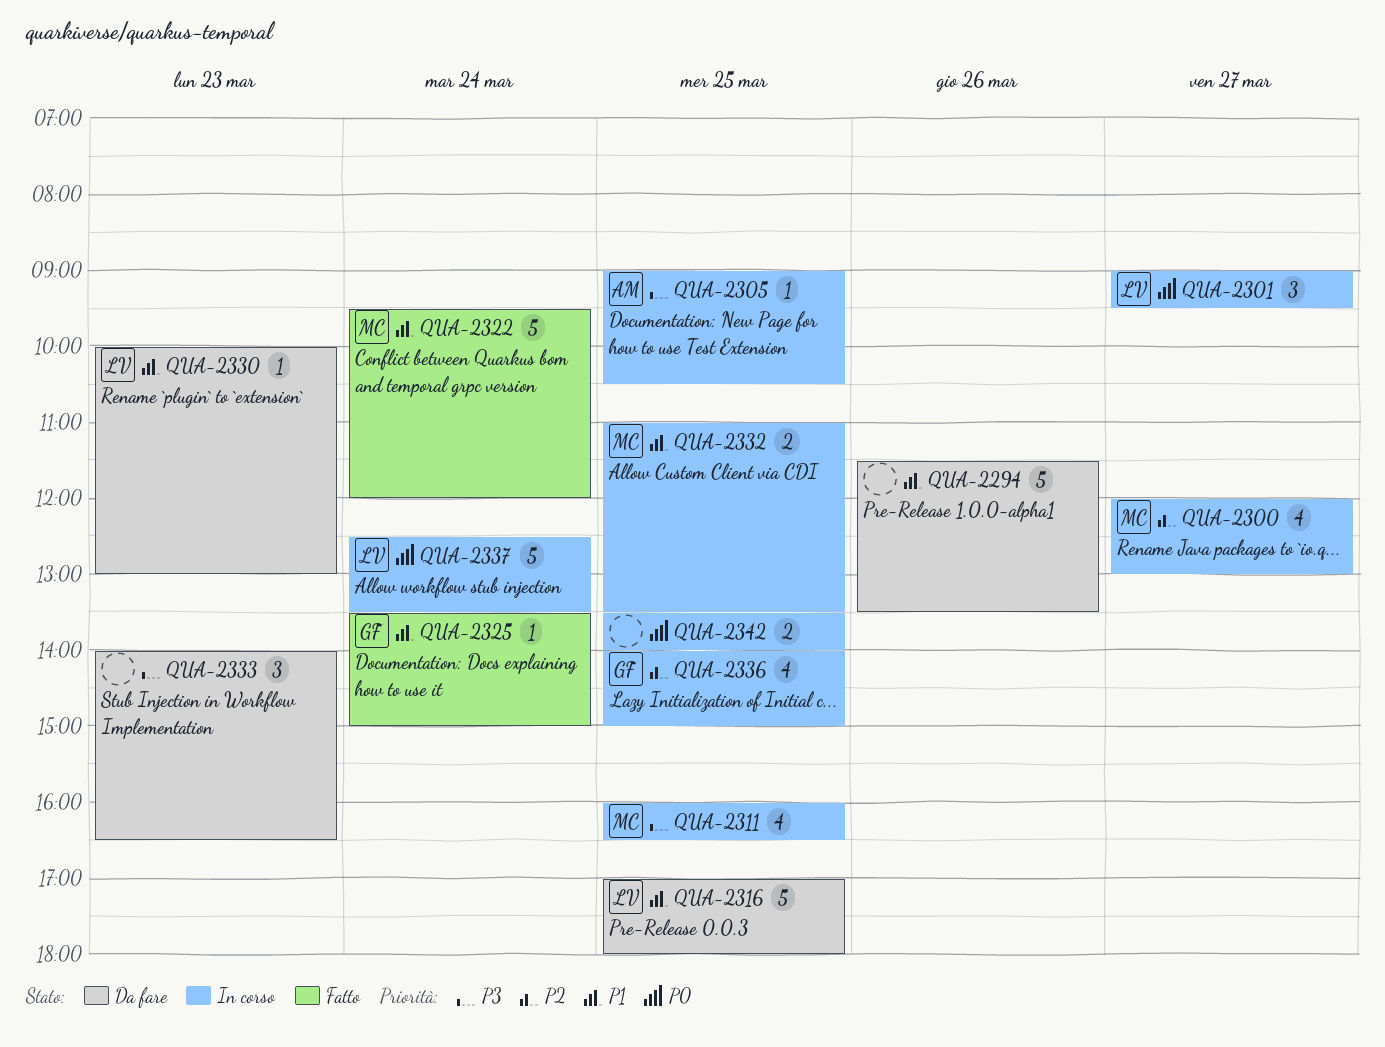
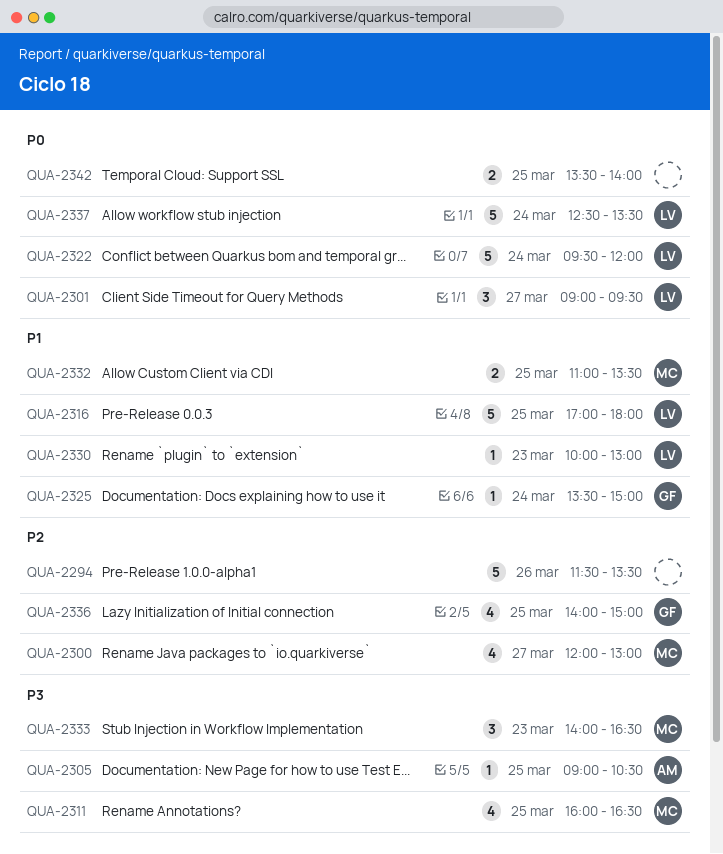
QUA-2294, priority: P1 -> P2
QUA-2322, owner: MC -> LV
QUA-2322, priority: P1 -> P0
QUA-2333, owner: none -> MC

